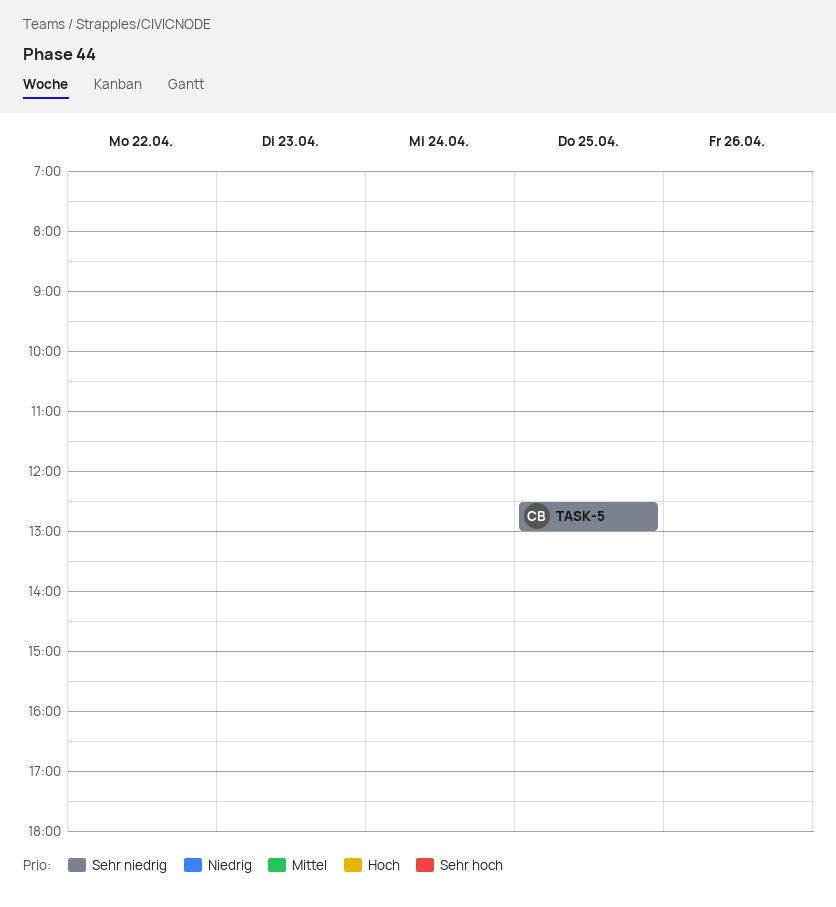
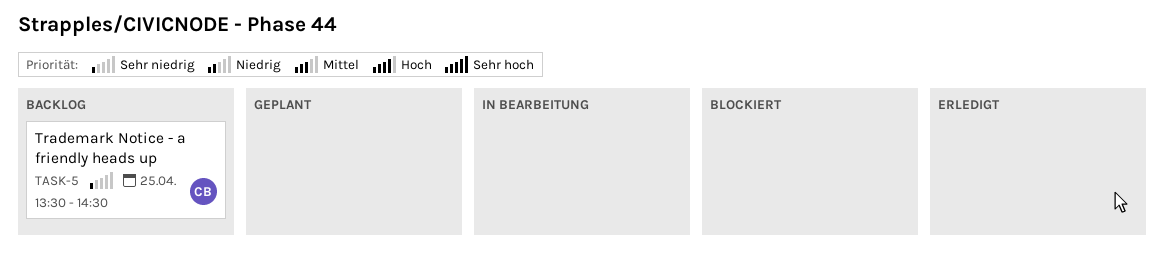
TASK-5, begins: 12:30 -> 13:30
TASK-5, ends: 13:00 -> 14:30

